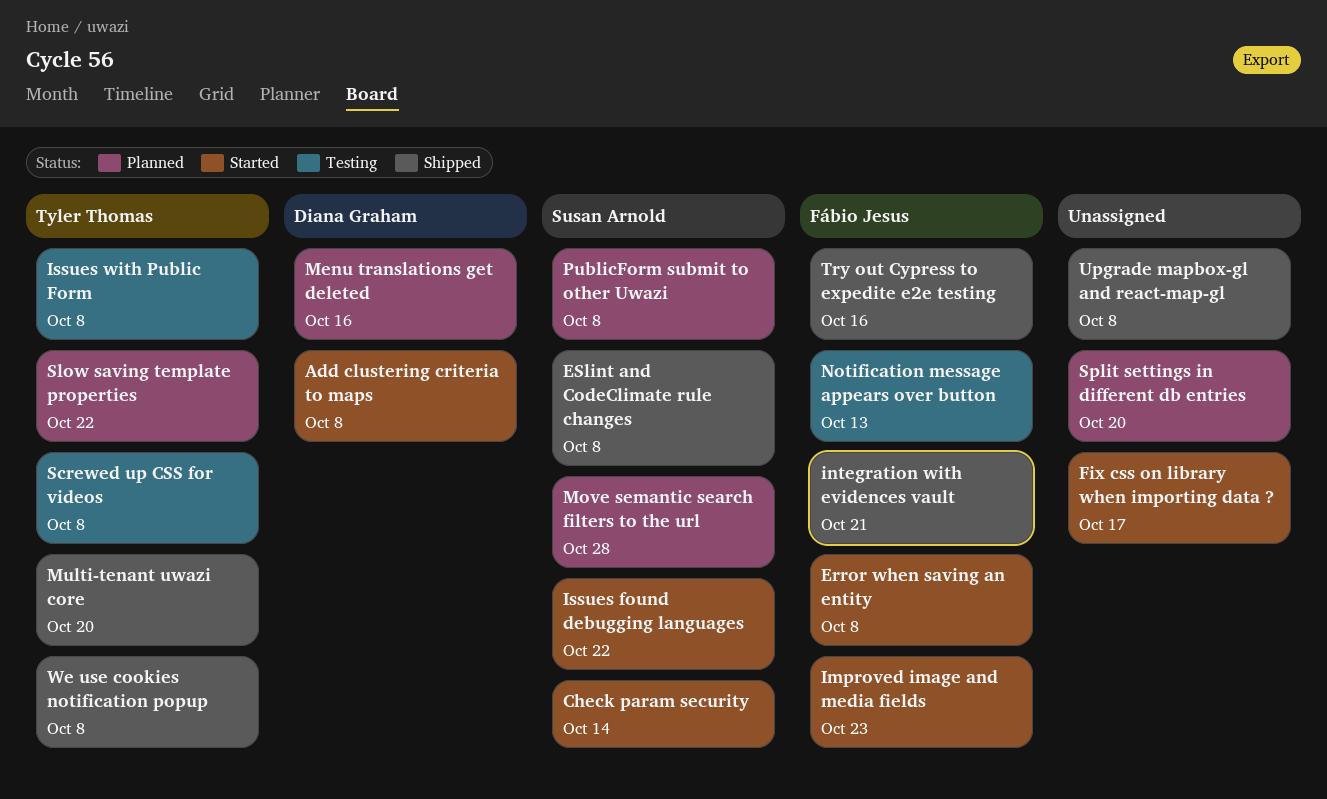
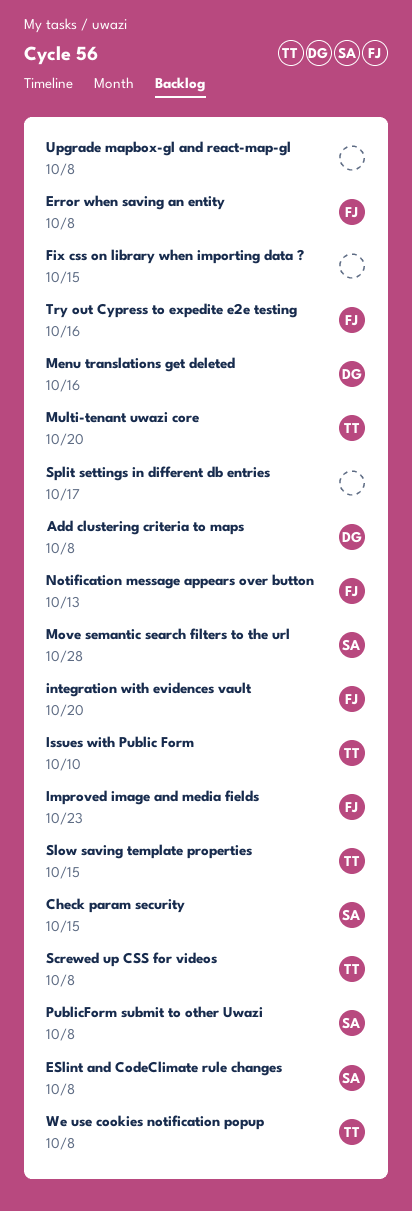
Check param security, due: Oct 14 -> Oct 15
Fix css on library when importing data ?, due: Oct 17 -> Oct 15
integration with evidences vault, due: Oct 21 -> Oct 20
Issues found debugging languages: present -> none
Issues with Public Form, due: Oct 8 -> Oct 10
Slow saving template properties, due: Oct 22 -> Oct 15
Split settings in different db entries, due: Oct 20 -> Oct 17

